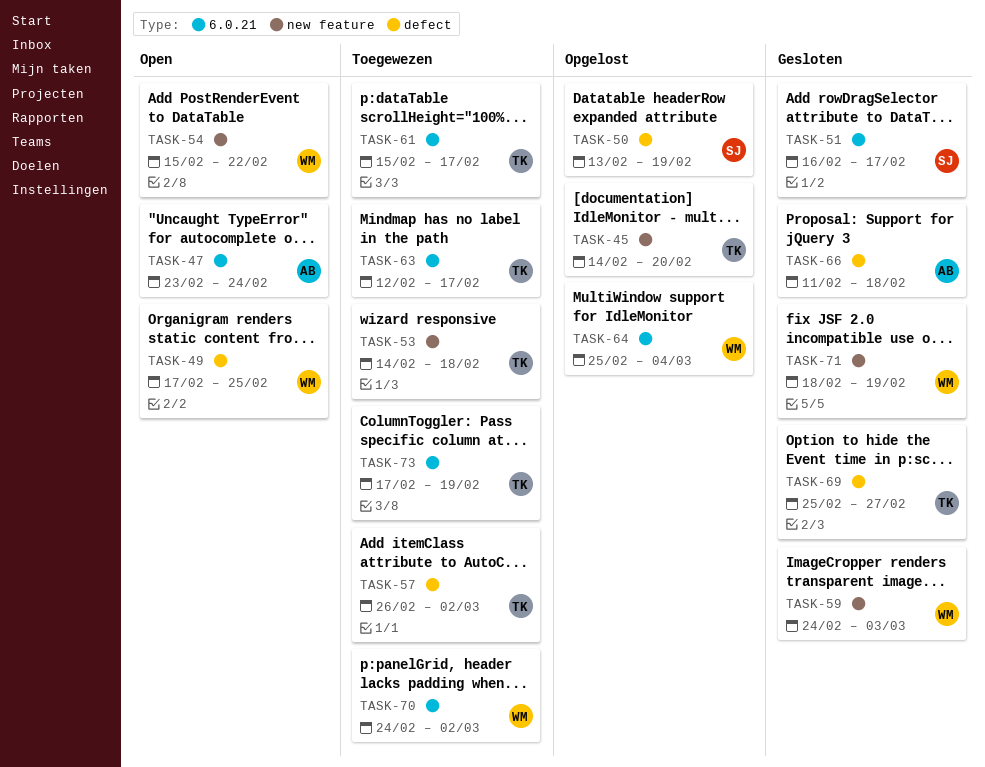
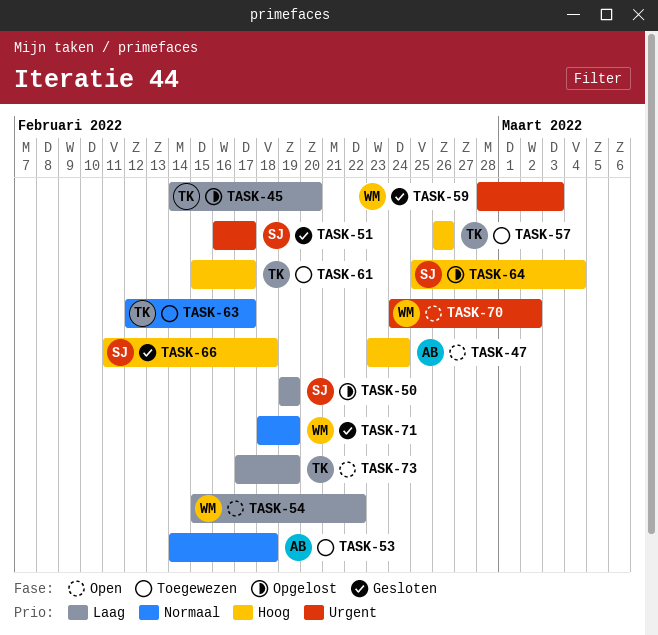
TASK-49: present -> none
TASK-50, start: Feb 13 -> Feb 19
TASK-53, owner: TK -> AB
TASK-57, due: Mar 2 -> Feb 26
TASK-59, start: Feb 24 -> Feb 28
TASK-64, owner: WM -> SJ
TASK-66, owner: AB -> SJ
TASK-69: present -> none
TASK-70, status: Toegewezen -> Open
TASK-73, status: Toegewezen -> Open

